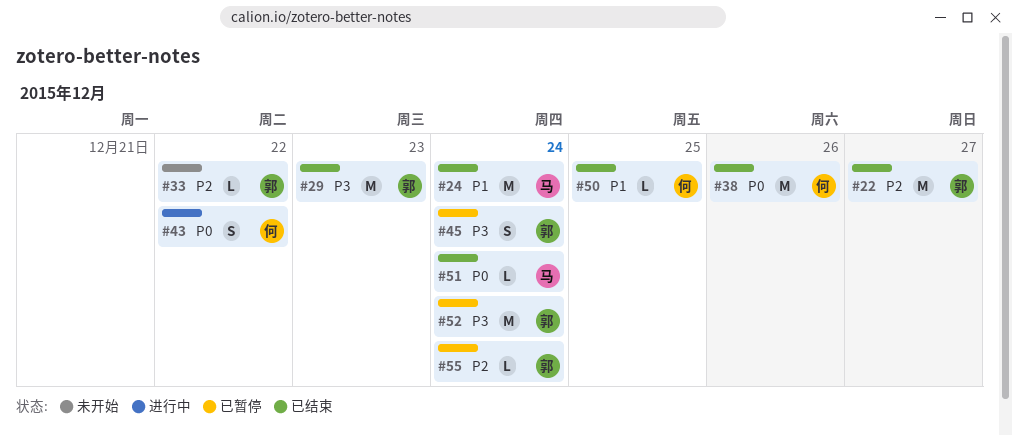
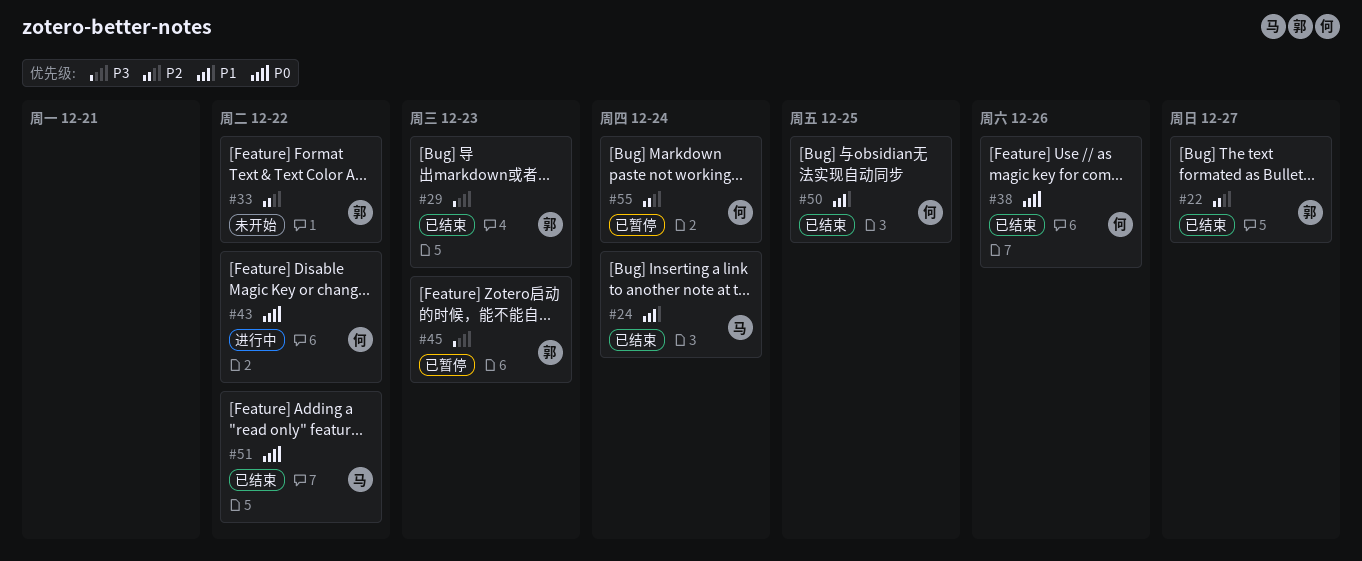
#45, due: Dec 24 -> Dec 23
#51, due: Dec 24 -> Dec 22
#52: present -> none
#55, owner: 郭 -> 何

